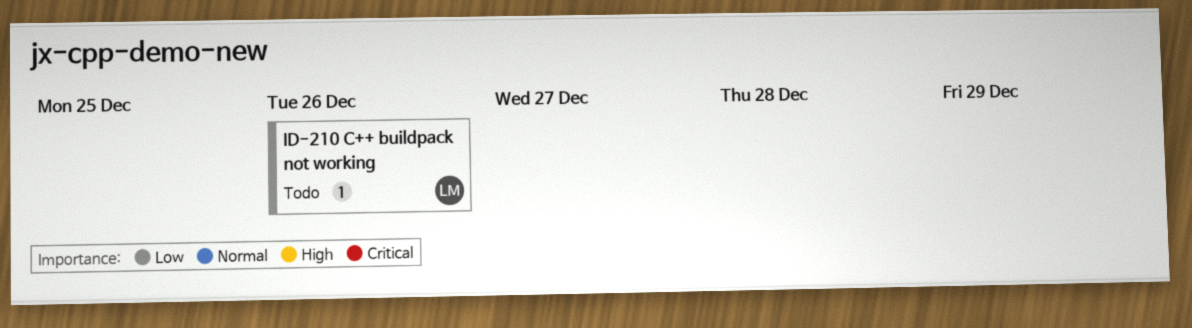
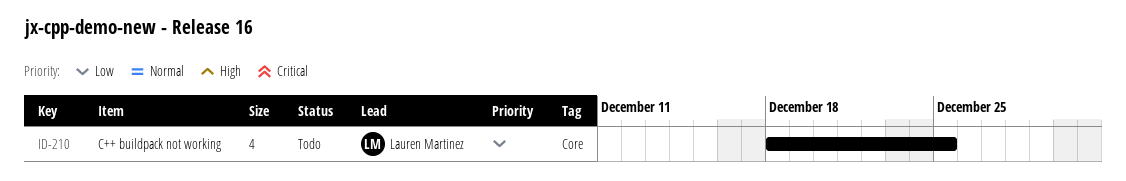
ID-210, estimate: 1 -> 4
ID-210, due: Dec 26 -> Dec 25

